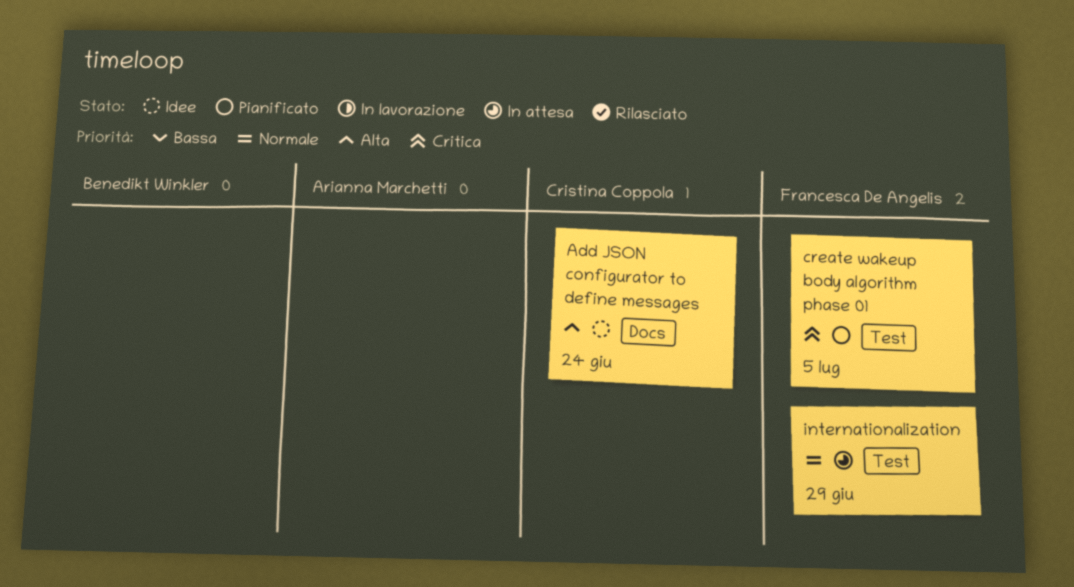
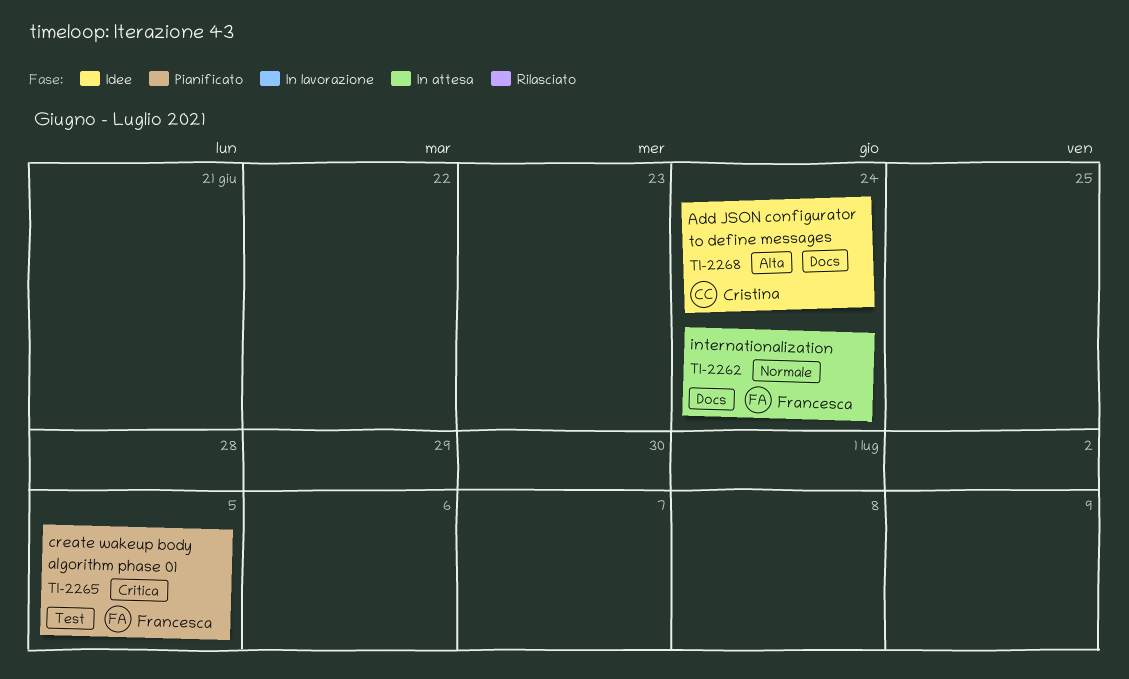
internationalization, label: Test -> Docs
internationalization, due: Jun 29 -> Jun 24

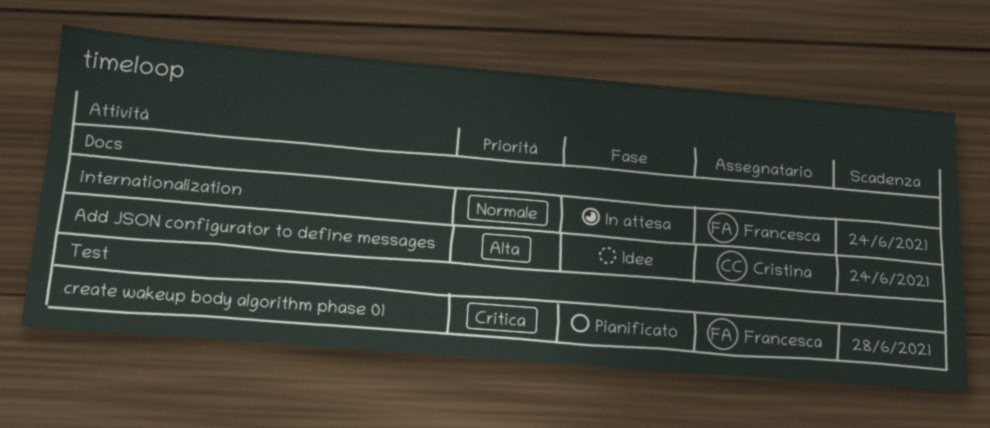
create wakeup body algorithm phase 01, due: Jul 5 -> Jun 28

